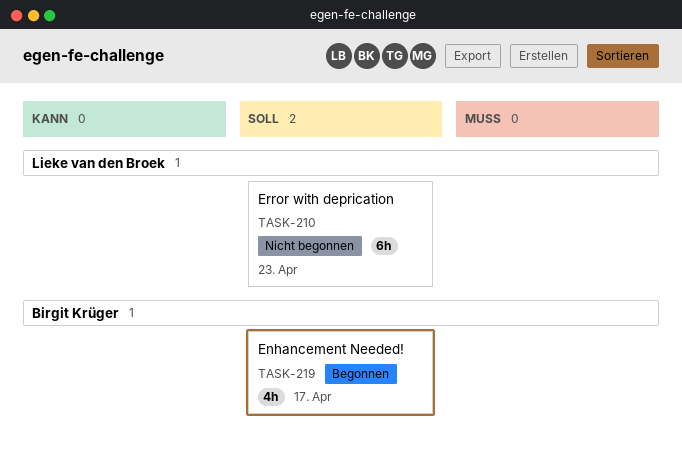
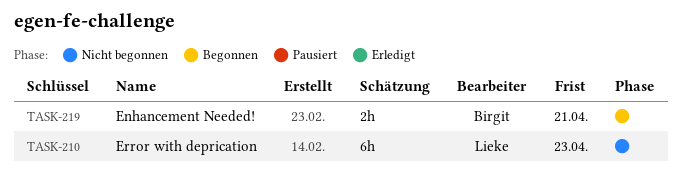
TASK-219, estimate: 4h -> 2h
TASK-219, due: Apr 17 -> Apr 21

